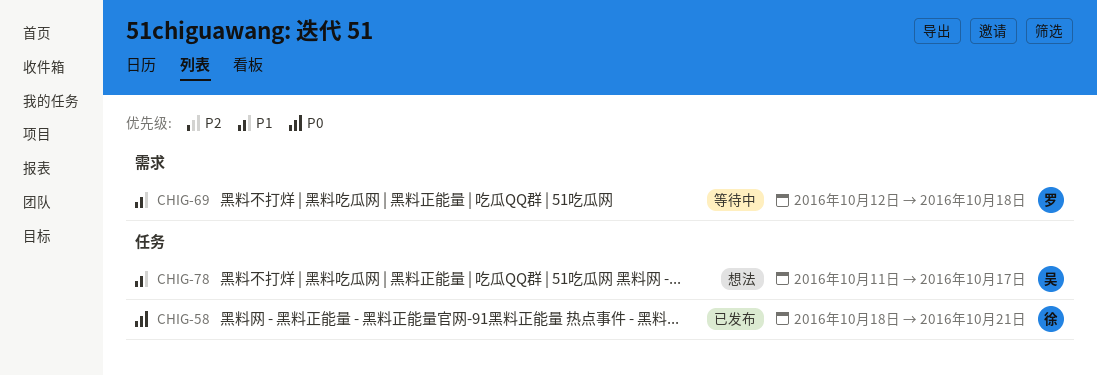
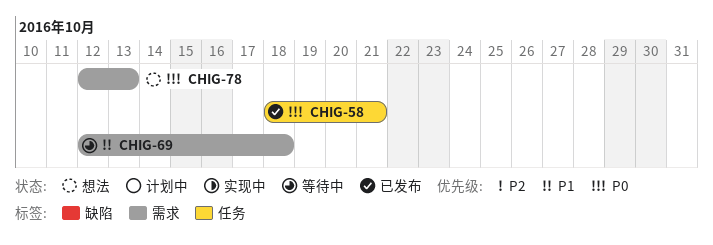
CHIG-78, priority: P1 -> P0
CHIG-78, label: 任务 -> 需求
CHIG-78, start: Oct 11 -> Oct 12
CHIG-78, due: Oct 17 -> Oct 13

